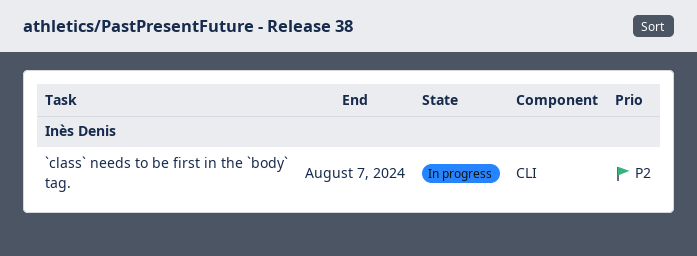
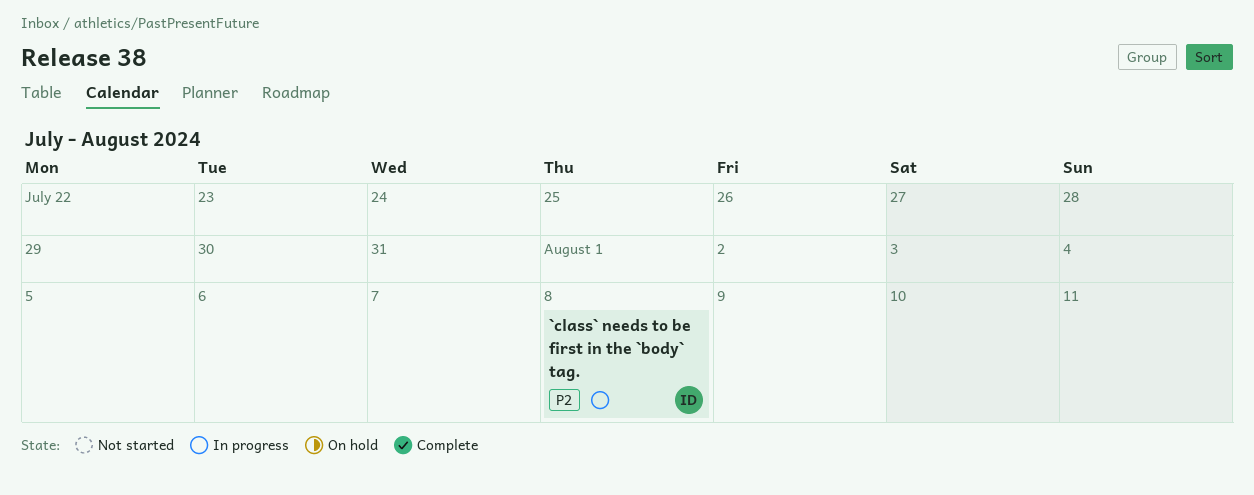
`class` needs to be first in the `body` tag., due: Aug 7 -> Aug 8

